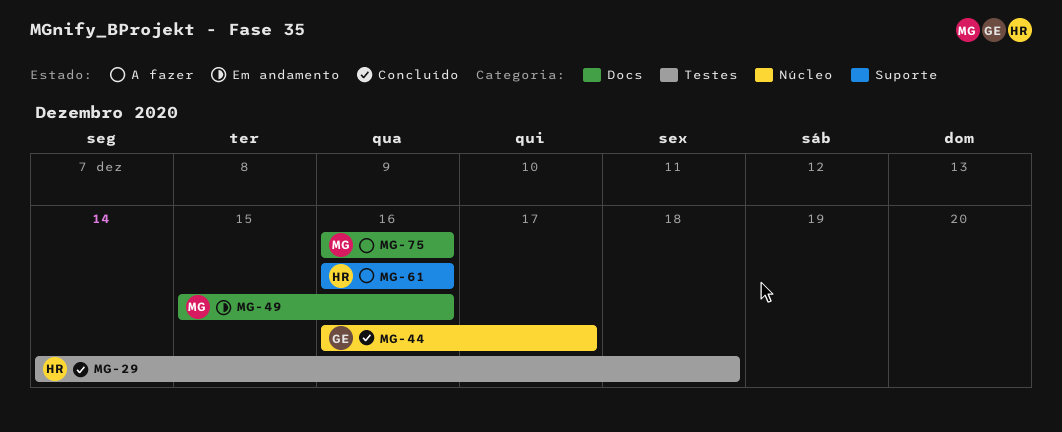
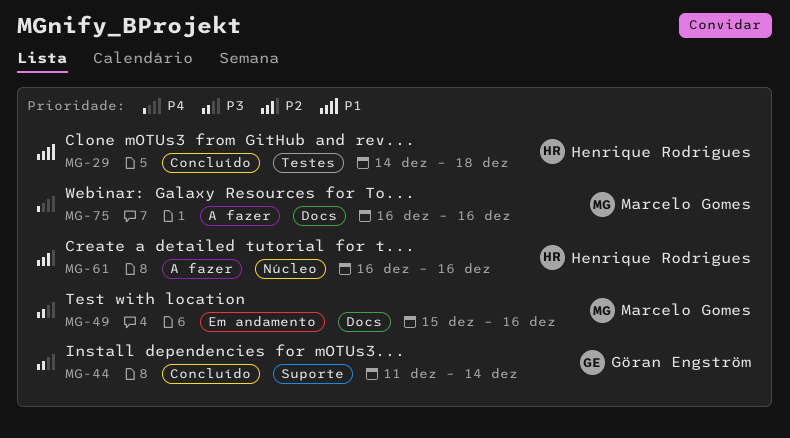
MG-44, label: Núcleo -> Suporte
MG-44, start: Dec 16 -> Dec 11
MG-44, due: Dec 17 -> Dec 14
MG-61, label: Suporte -> Núcleo

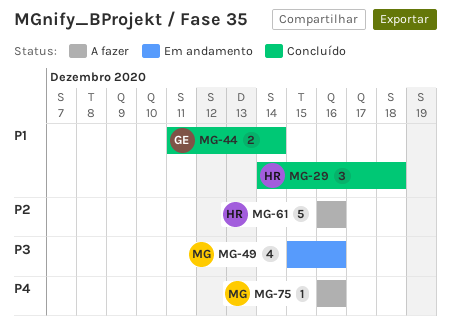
MG-44, priority: P3 -> P1

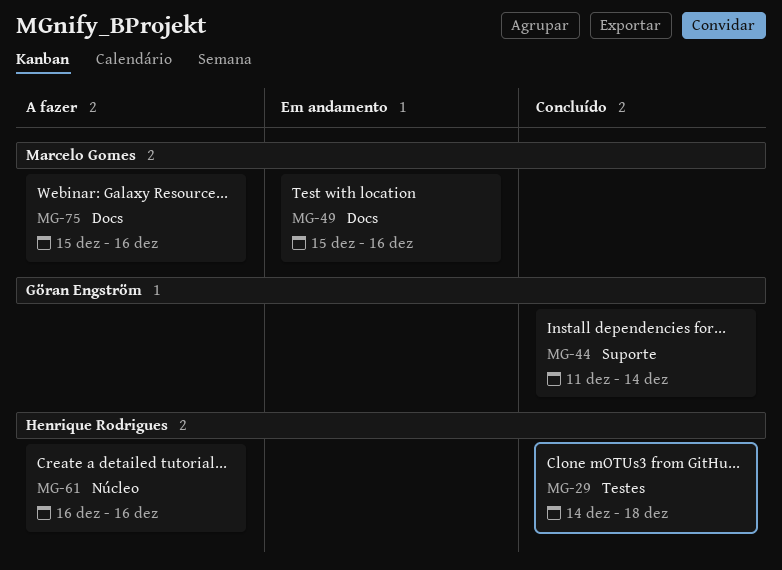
MG-75, start: Dec 16 -> Dec 15

